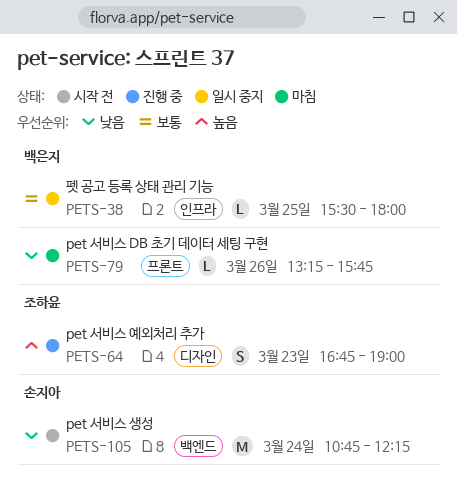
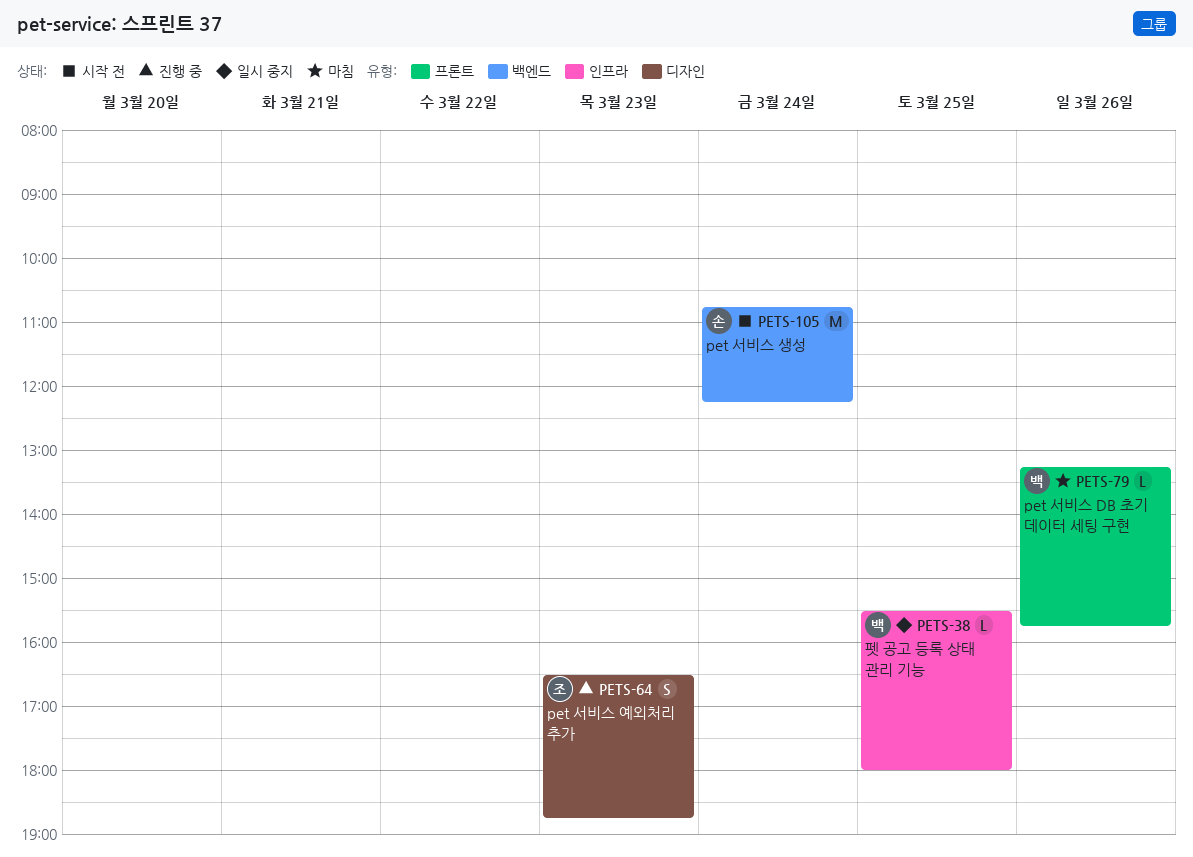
PETS-64, begins: 16:45 -> 16:30
PETS-64, ends: 19:00 -> 18:45

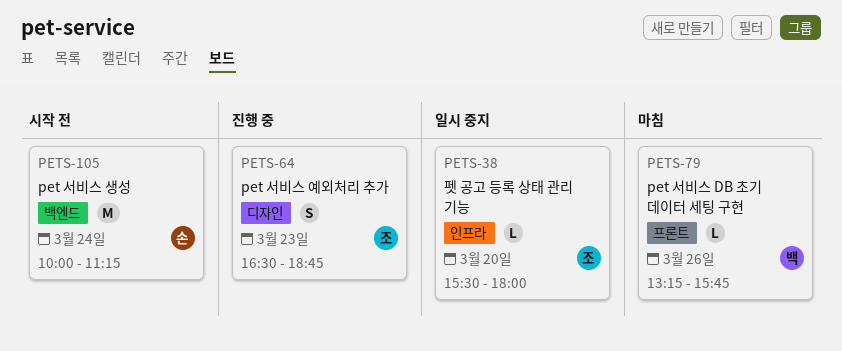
PETS-38, owner: 백 -> 조
PETS-38, day: Mar 25 -> Mar 20
PETS-105, begins: 10:45 -> 10:00
PETS-105, ends: 12:15 -> 11:15

